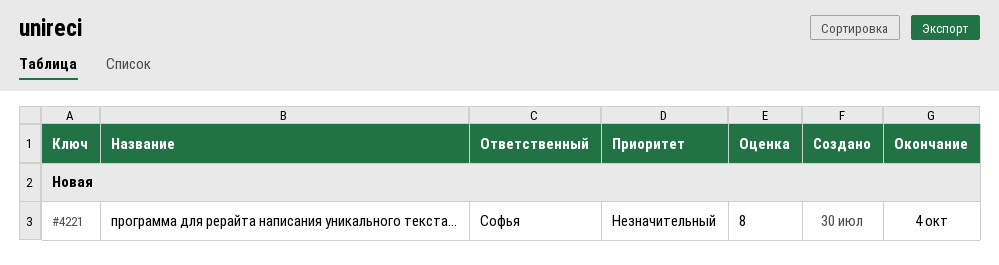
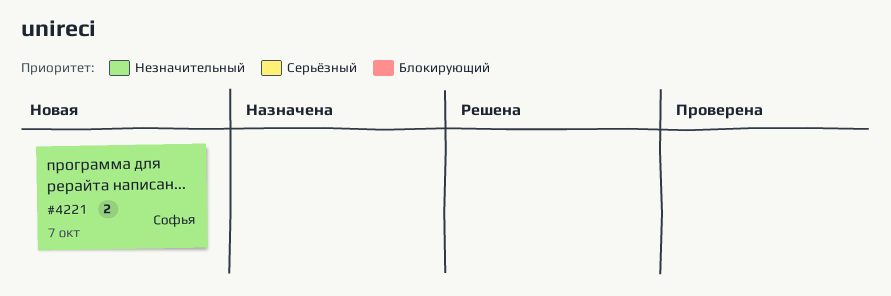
#4221, estimate: 8 -> 2
#4221, due: Oct 4 -> Oct 7

